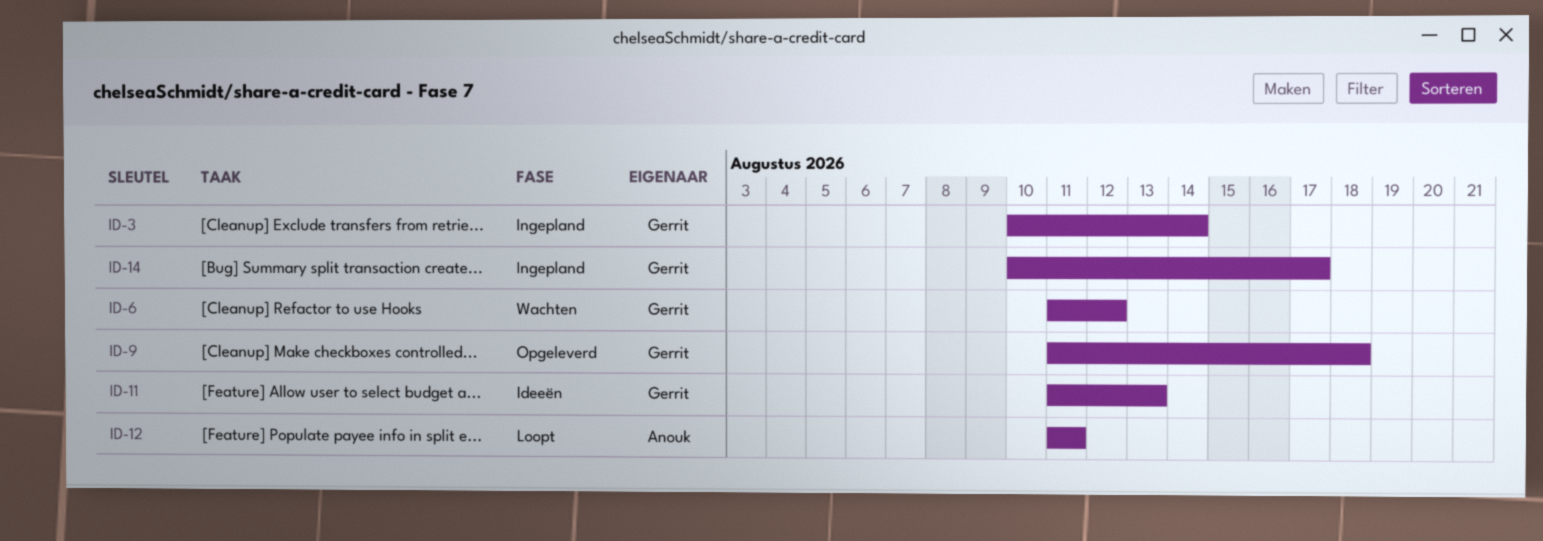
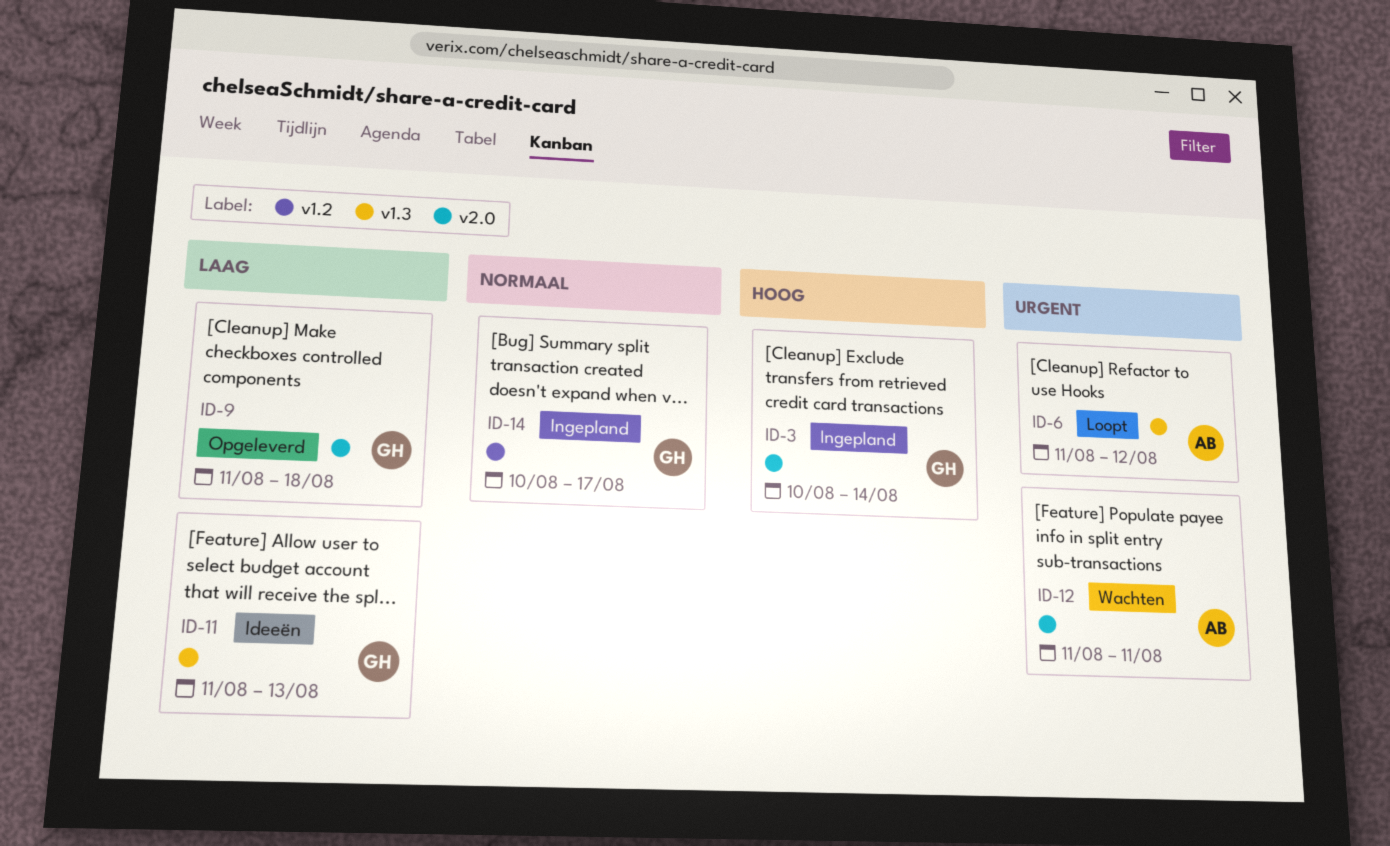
ID-6, status: Wachten -> Loopt
ID-6, owner: Gerrit -> Anouk
ID-12, status: Loopt -> Wachten

